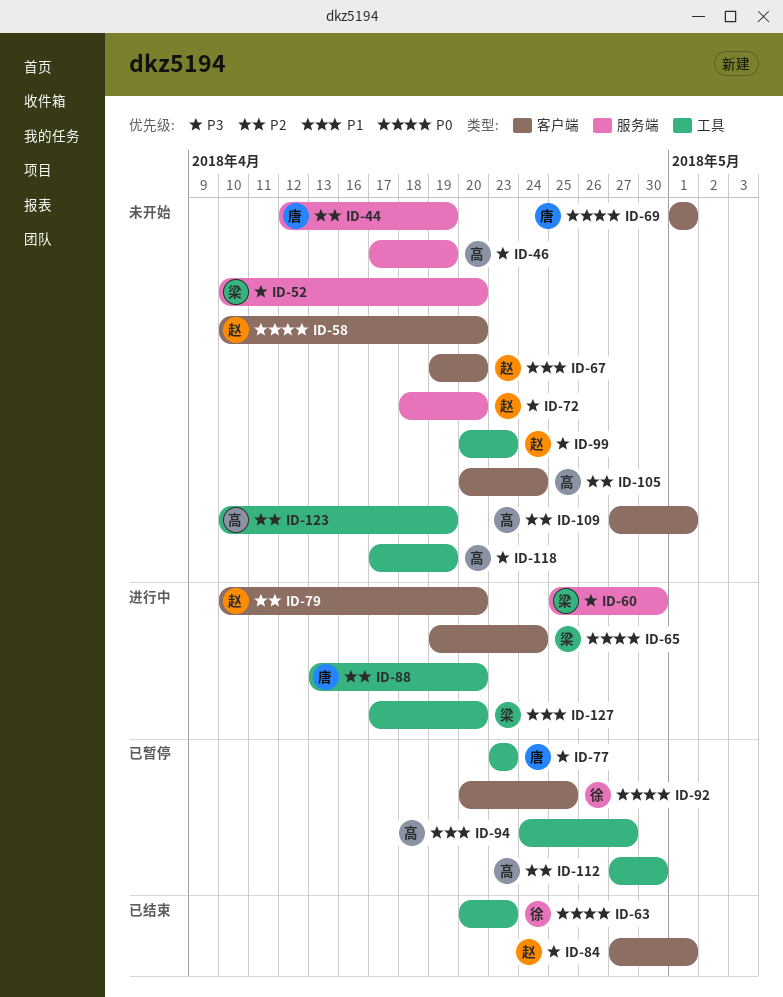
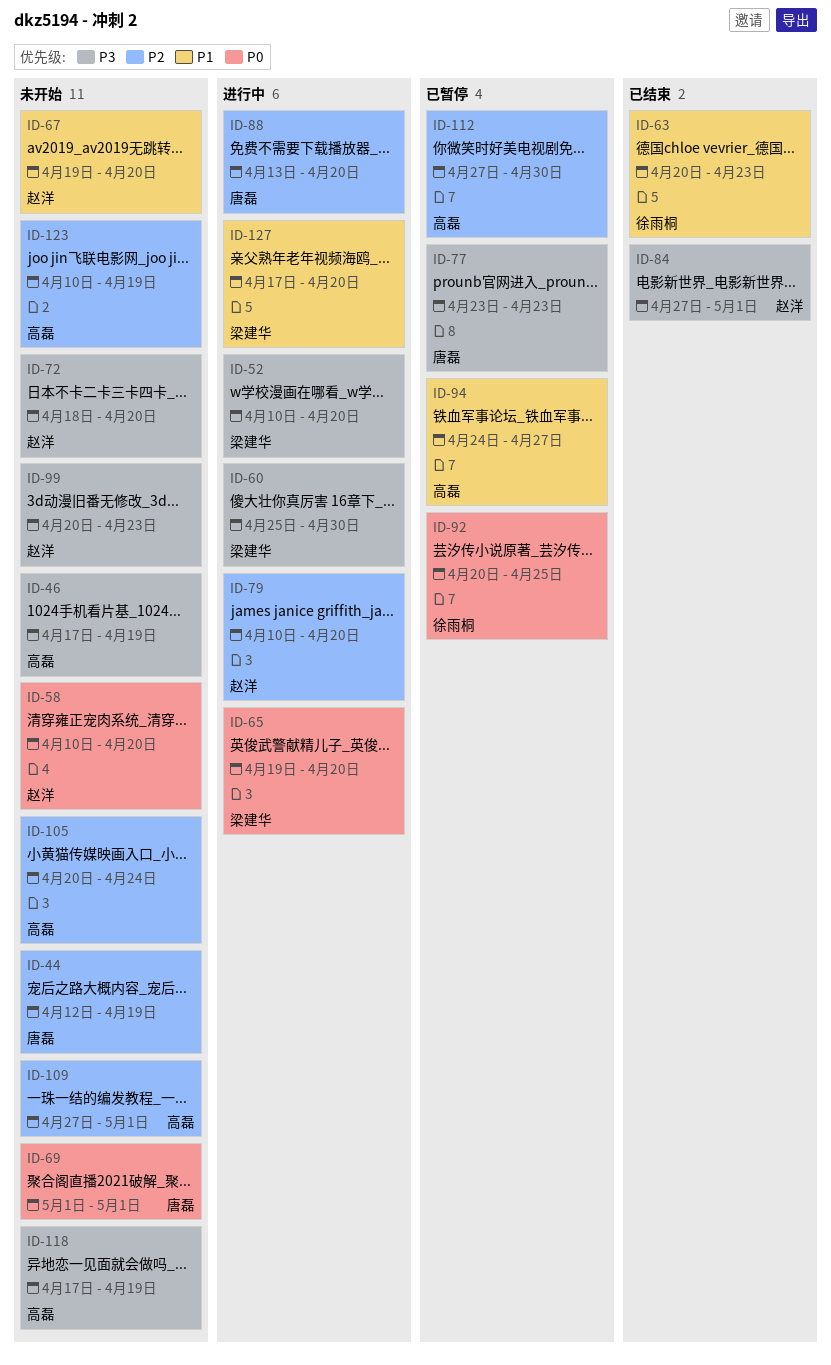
ID-52, status: 未开始 -> 进行中
ID-63, priority: P0 -> P1
ID-65, due: Apr 24 -> Apr 20

